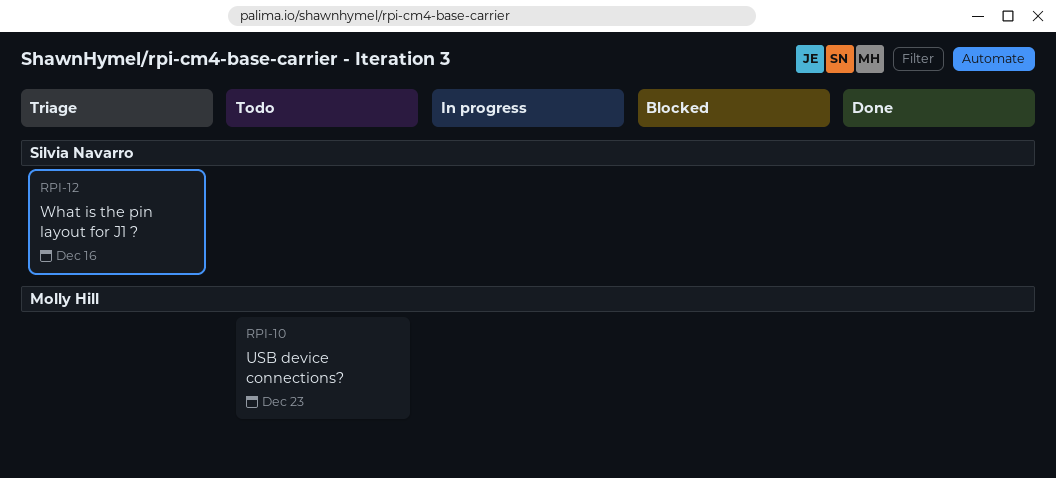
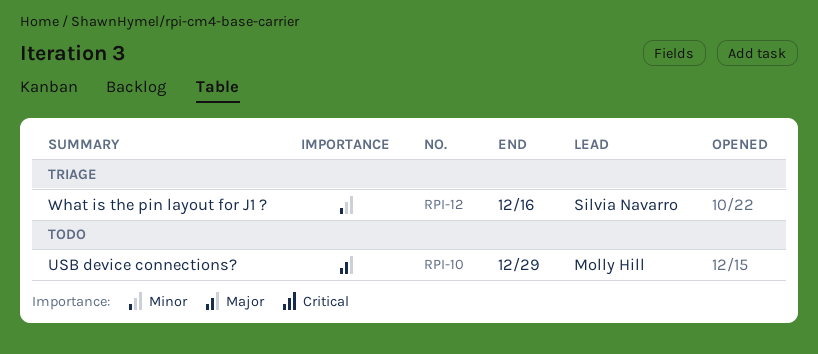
RPI-10, due: Dec 23 -> Dec 29

